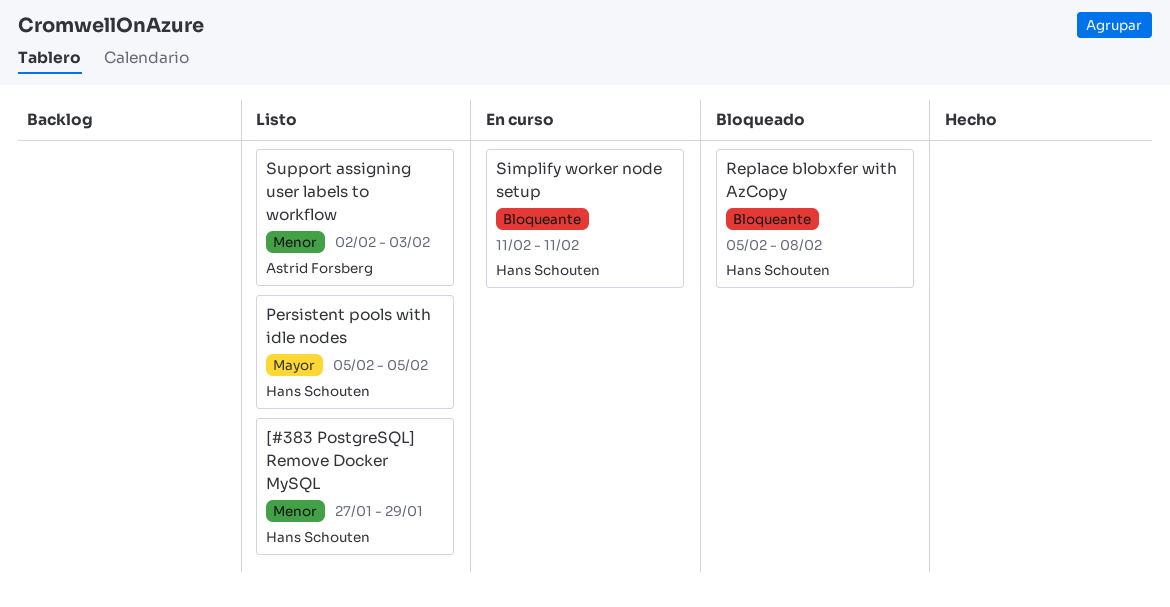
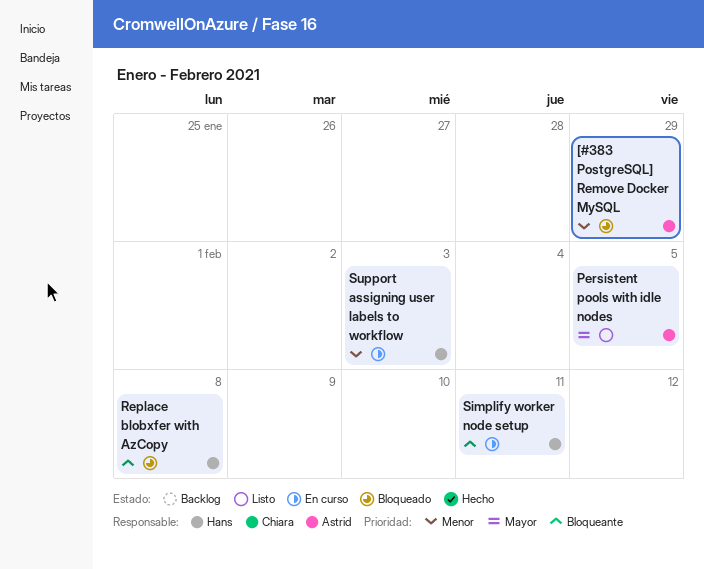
[#383 PostgreSQL] Remove Docker MySQL, status: Listo -> Bloqueado
[#383 PostgreSQL] Remove Docker MySQL, owner: Hans Schouten -> Astrid Forsberg
Persistent pools with idle nodes, owner: Hans Schouten -> Astrid Forsberg
Support assigning user labels to workflow, status: Listo -> En curso
Support assigning user labels to workflow, owner: Astrid Forsberg -> Hans Schouten

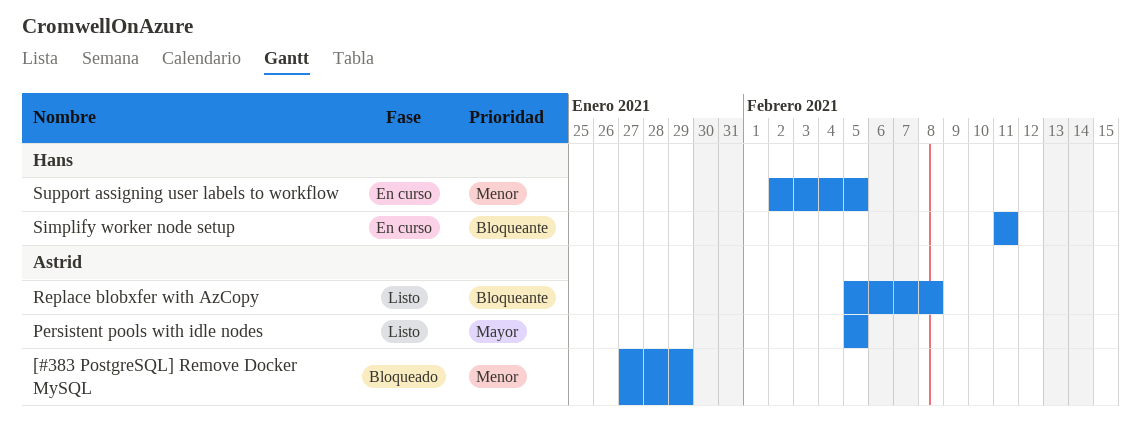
Replace blobxfer with AzCopy, status: Bloqueado -> Listo
Replace blobxfer with AzCopy, owner: Hans -> Astrid
Support assigning user labels to workflow, due: Feb 3 -> Feb 5

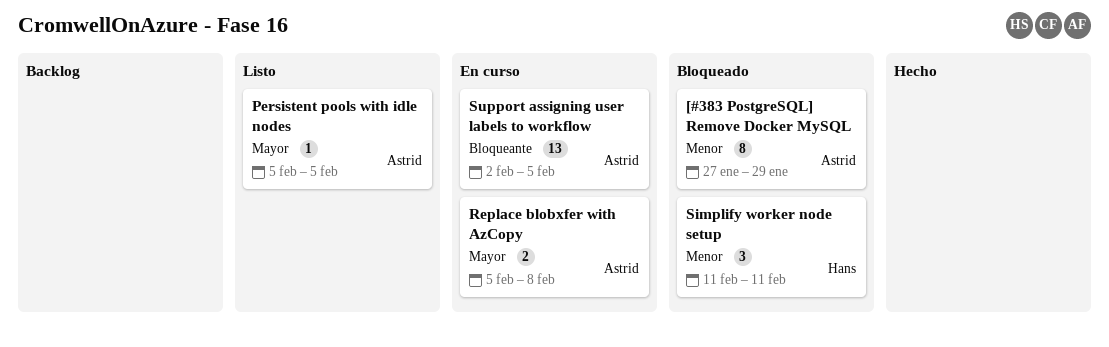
Replace blobxfer with AzCopy, status: Listo -> En curso
Replace blobxfer with AzCopy, priority: Bloqueante -> Mayor
Simplify worker node setup, status: En curso -> Bloqueado
Simplify worker node setup, priority: Bloqueante -> Menor
Support assigning user labels to workflow, owner: Hans -> Astrid
Support assigning user labels to workflow, priority: Menor -> Bloqueante

